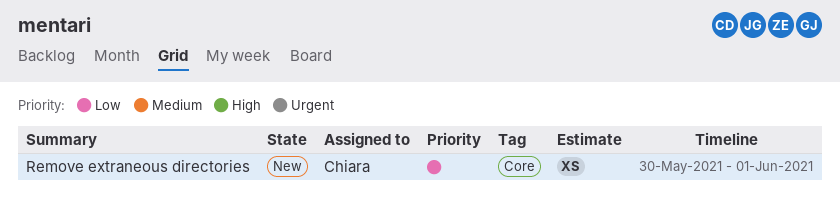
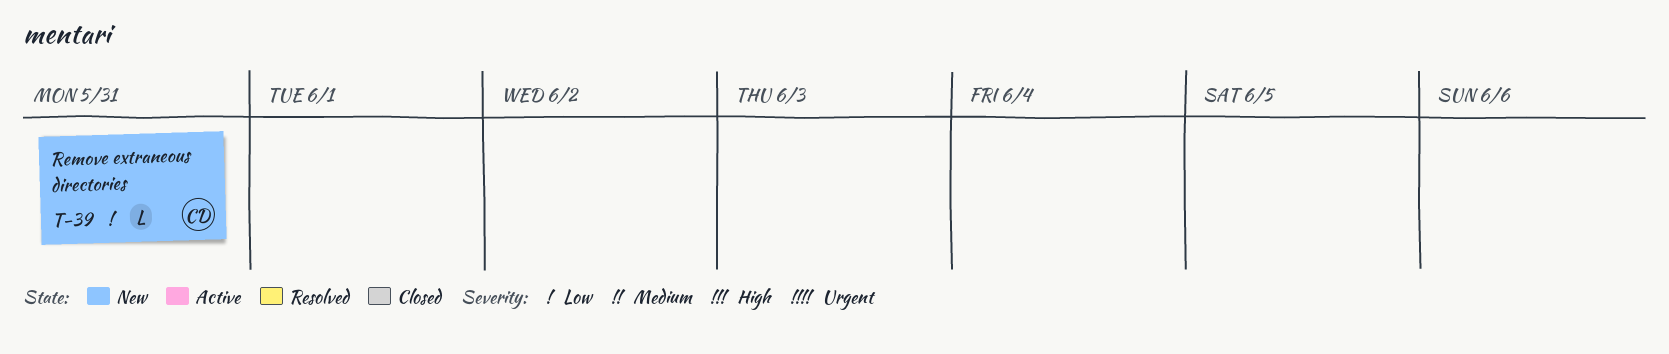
Remove extraneous directories, estimate: XS -> L
Remove extraneous directories, due: Jun 1 -> May 31

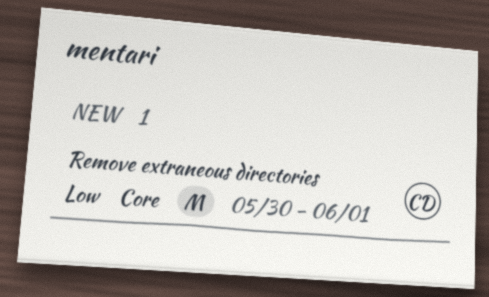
Remove extraneous directories, estimate: L -> M
Remove extraneous directories, due: May 31 -> Jun 1

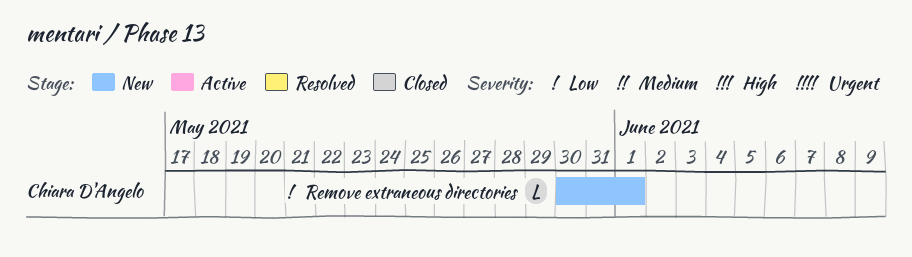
Remove extraneous directories, estimate: M -> L

